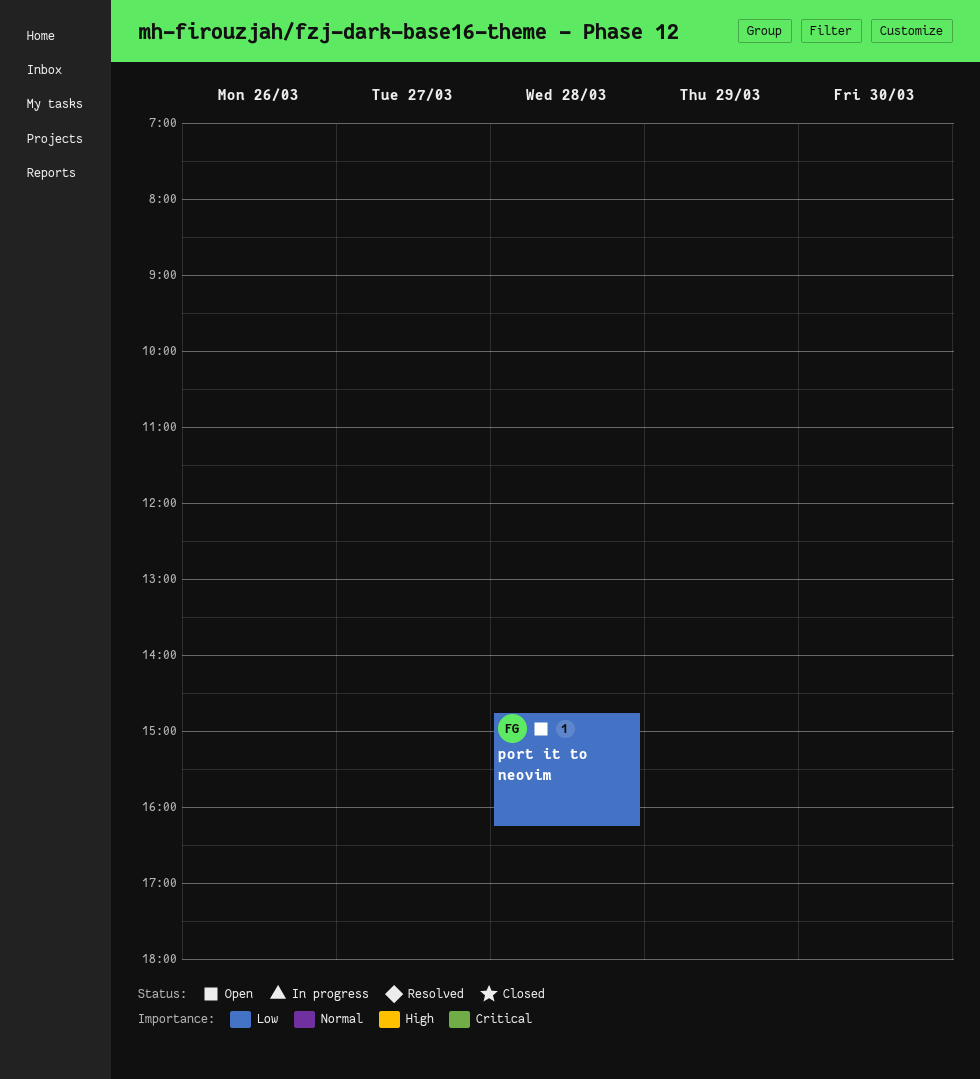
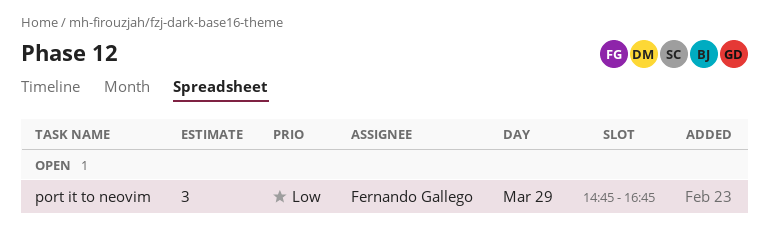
port it to neovim, estimate: 1 -> 3
port it to neovim, day: Mar 28 -> Mar 29
port it to neovim, ends: 16:15 -> 16:45

